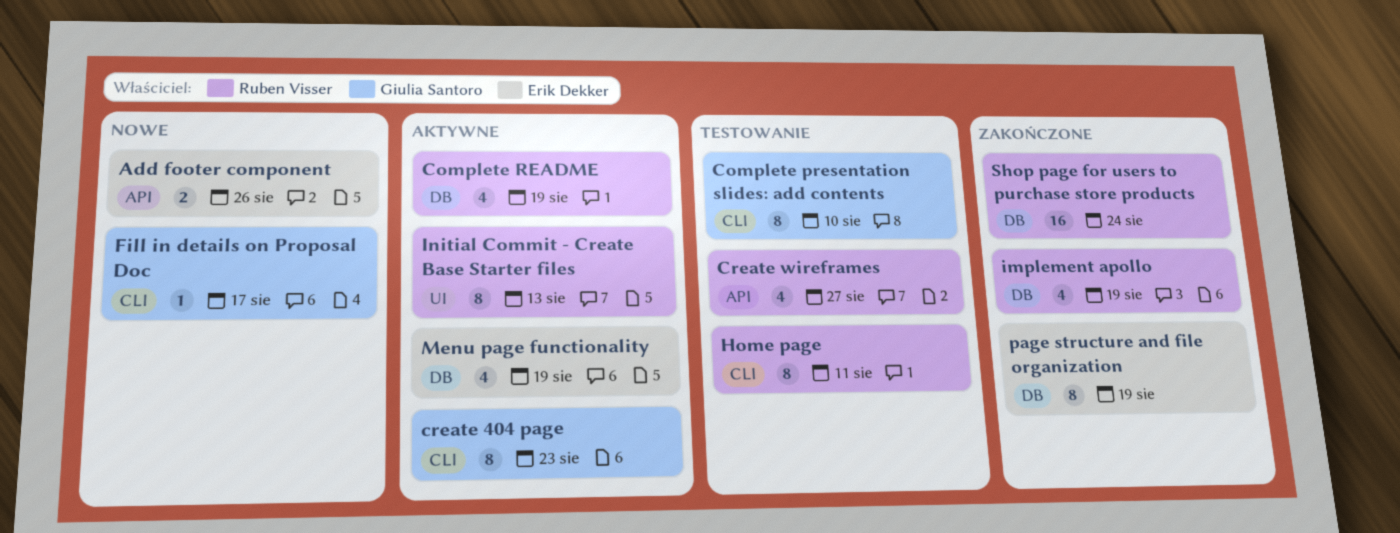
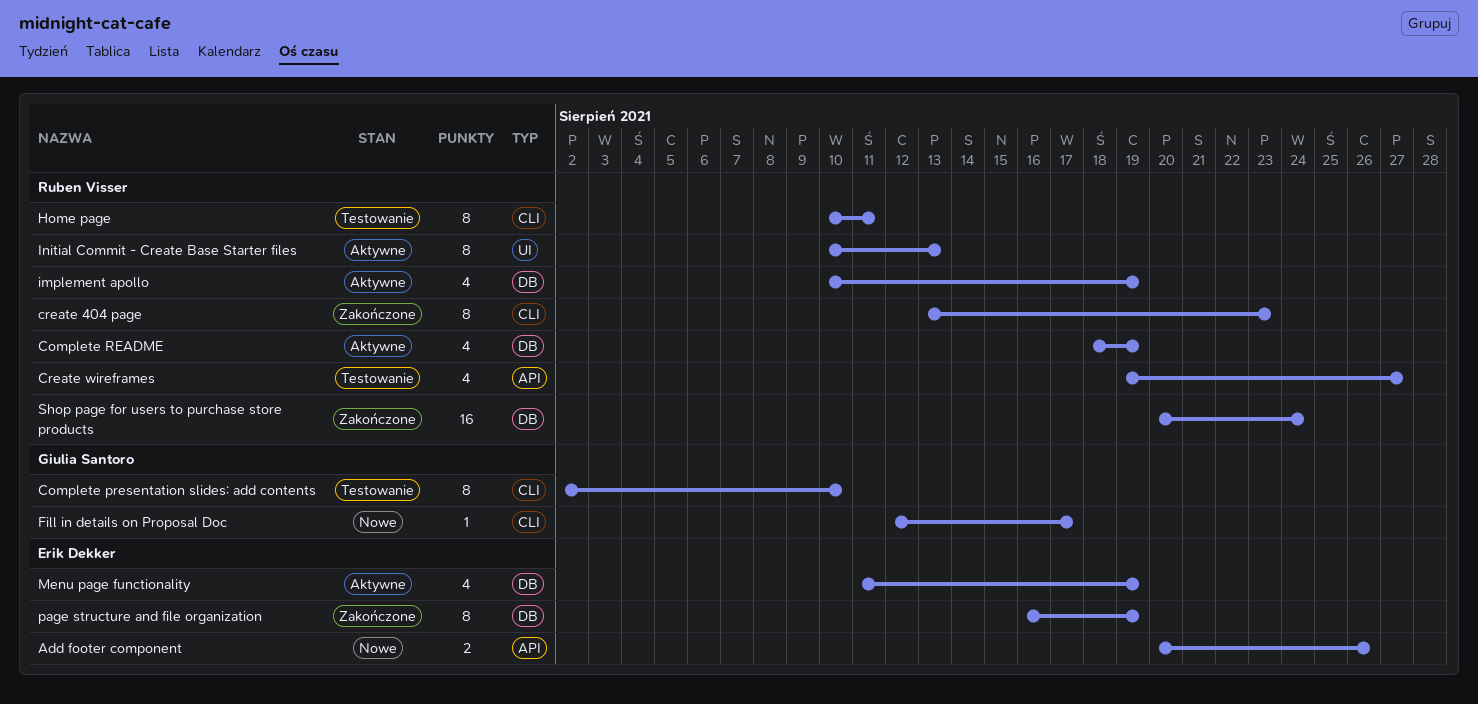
create 404 page, status: Aktywne -> Zakończone
create 404 page, owner: Giulia Santoro -> Ruben Visser
implement apollo, status: Zakończone -> Aktywne

